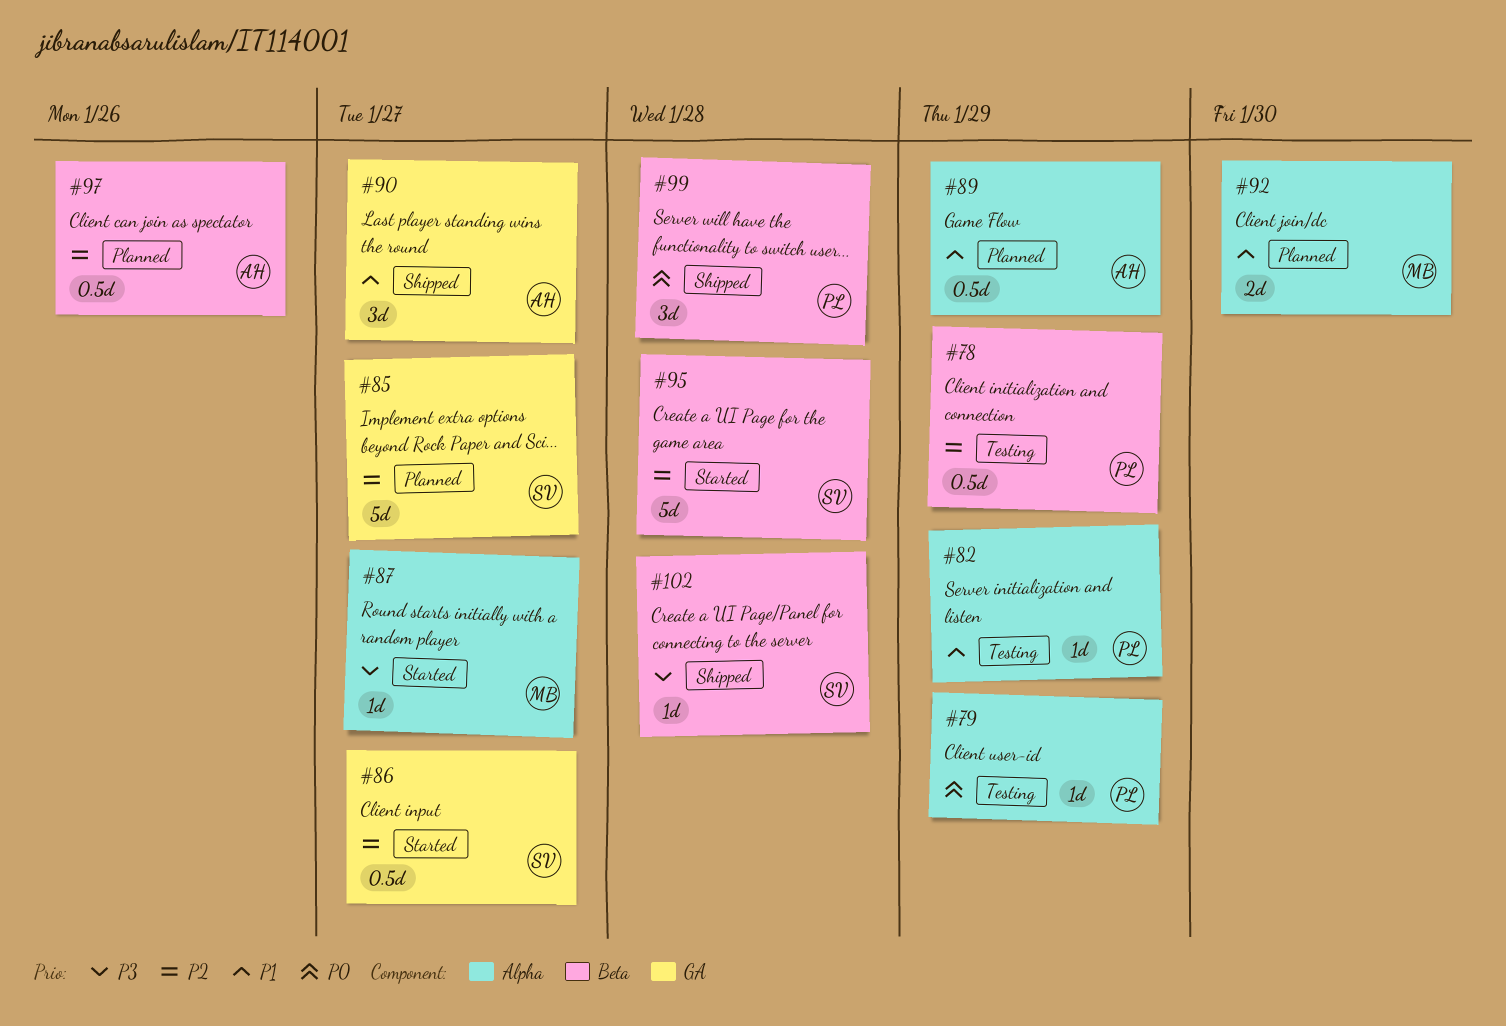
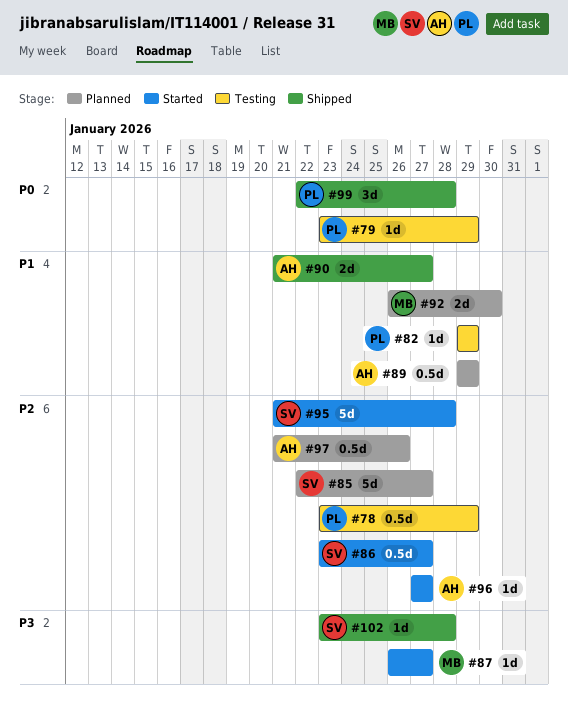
#90, estimate: 3d -> 2d
#96: none -> present

